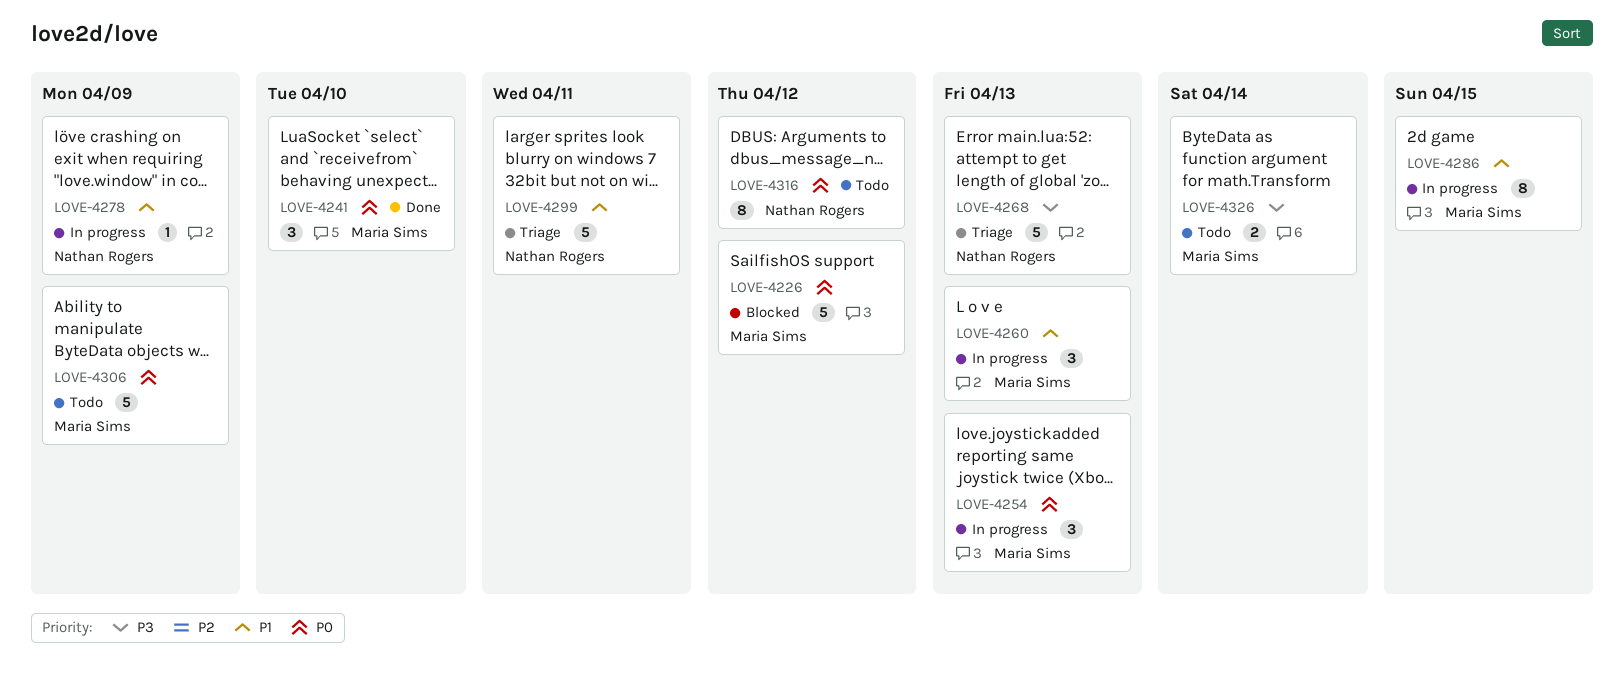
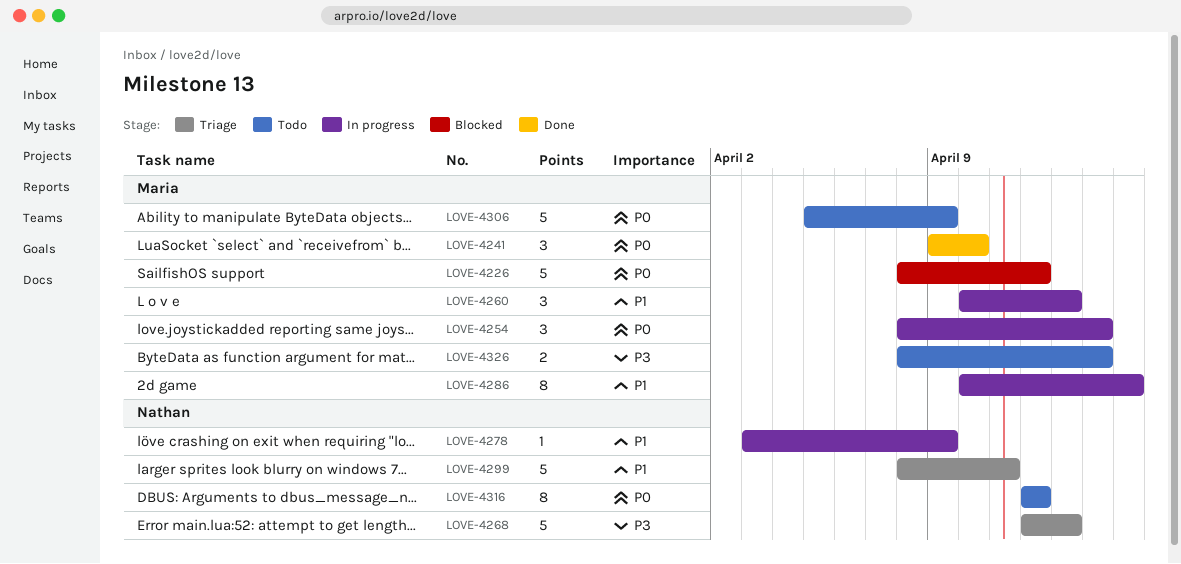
LOVE-4254, due: Apr 13 -> Apr 14

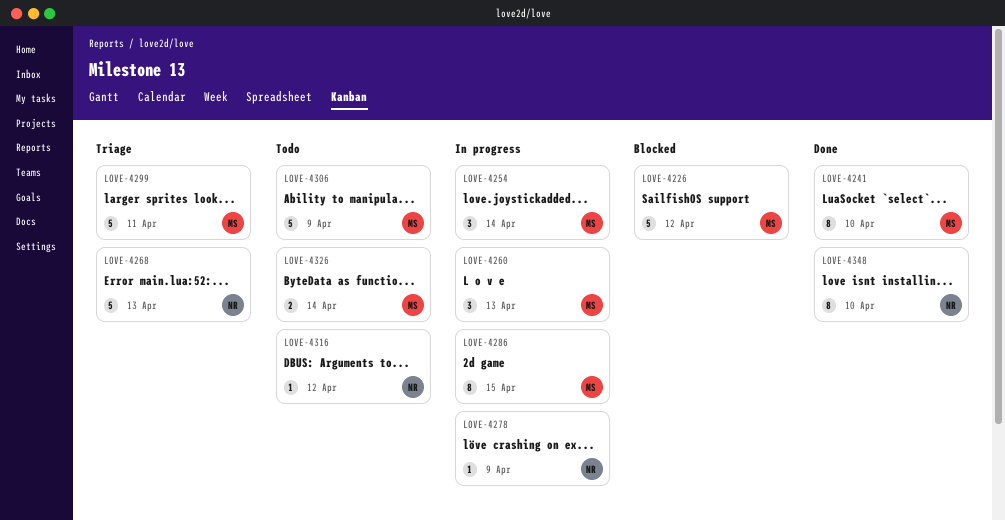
LOVE-4241, estimate: 3 -> 8
LOVE-4299, owner: Nathan -> Maria
LOVE-4316, estimate: 8 -> 1
LOVE-4348: none -> present

